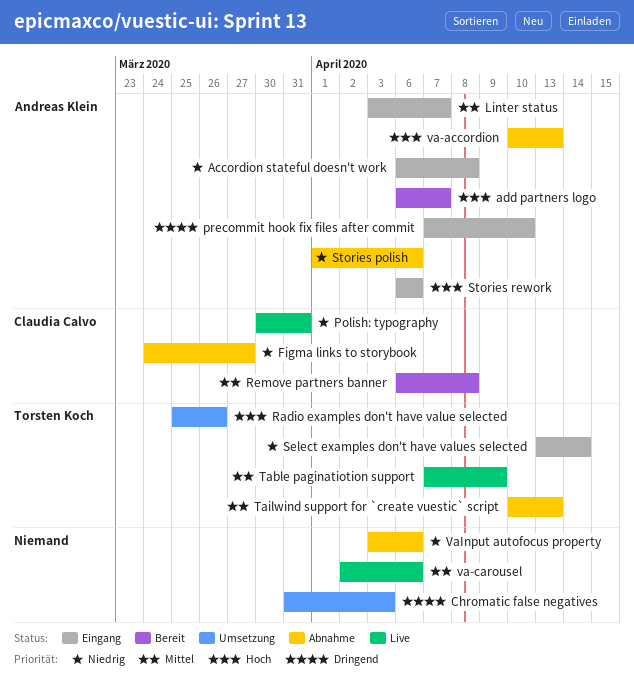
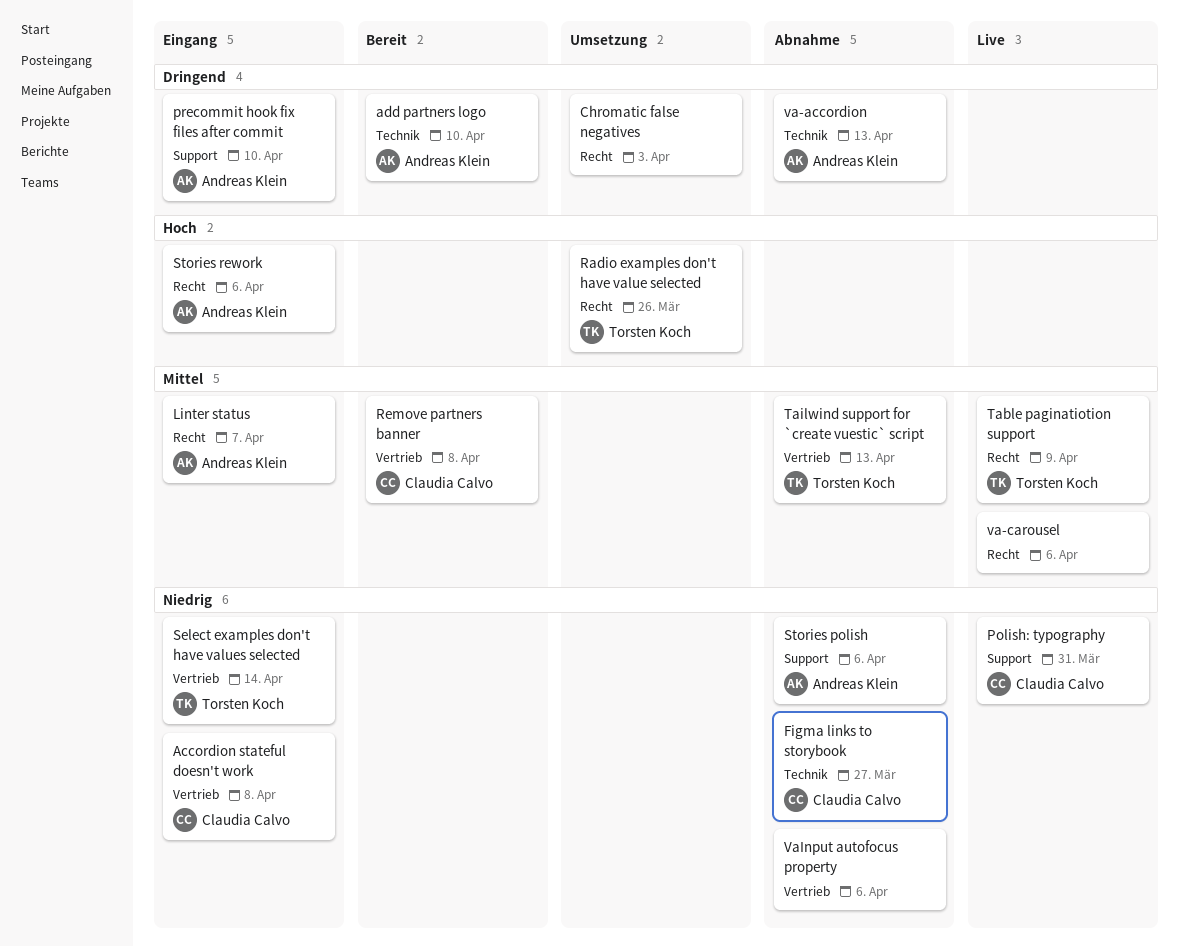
Accordion stateful doesn't work, owner: Andreas Klein -> Claudia Calvo
add partners logo, priority: Hoch -> Dringend
add partners logo, due: Apr 7 -> Apr 10
va-accordion, priority: Hoch -> Dringend

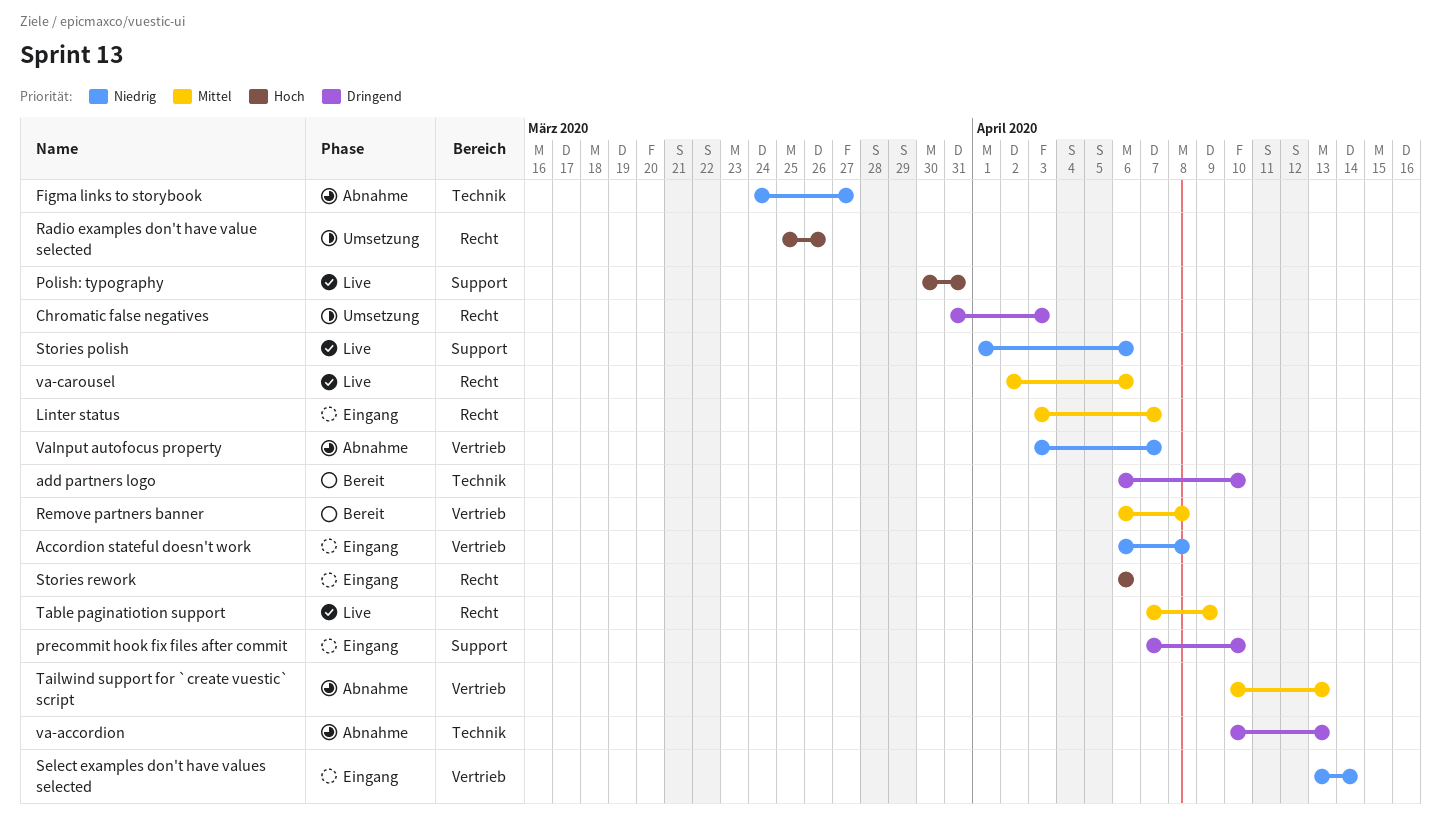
Polish: typography, priority: Niedrig -> Hoch
Stories polish, status: Abnahme -> Live
VaInput autofocus property, due: Apr 6 -> Apr 7

